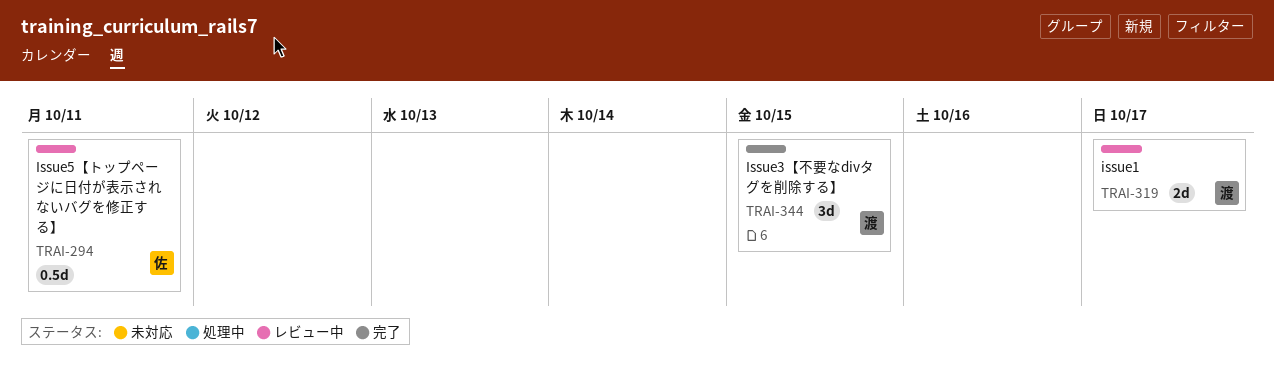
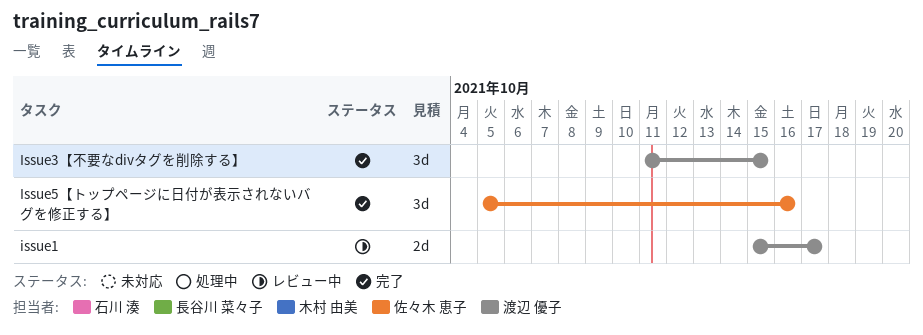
Issue5【トップページに日付が表示されないバグを修正する】, status: レビュー中 -> 完了
Issue5【トップページに日付が表示されないバグを修正する】, estimate: 0.5d -> 3d
Issue5【トップページに日付が表示されないバグを修正する】, due: Oct 11 -> Oct 16

